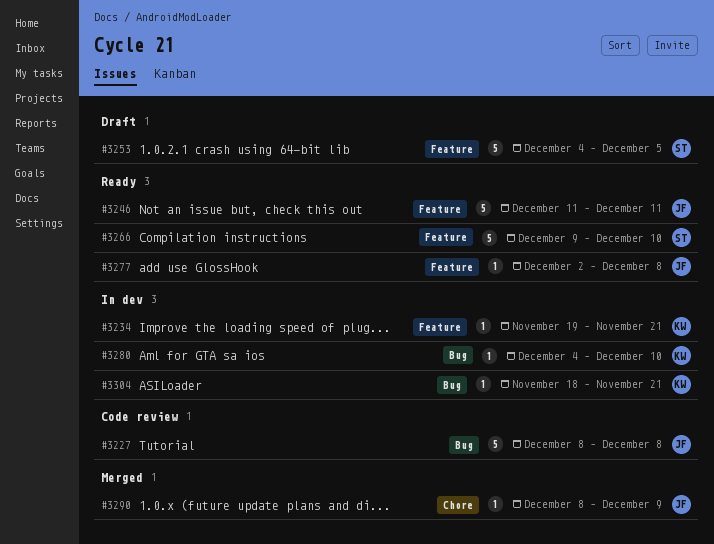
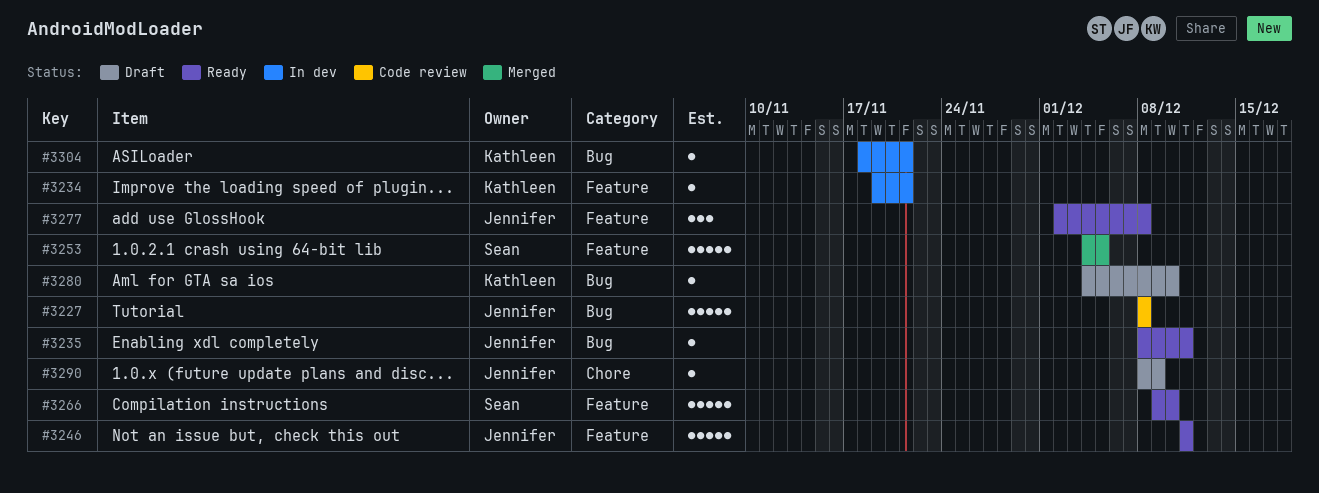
#3235: none -> present
#3253, status: Draft -> Merged
#3277, estimate: 1 -> 3
#3280, status: In dev -> Draft
#3290, status: Merged -> Draft

